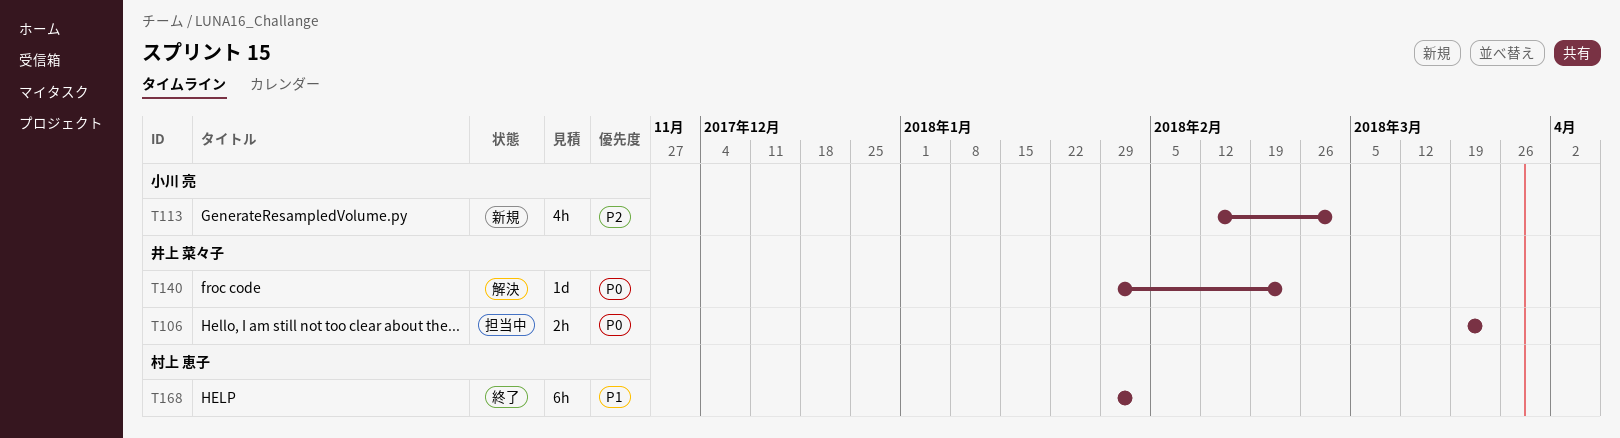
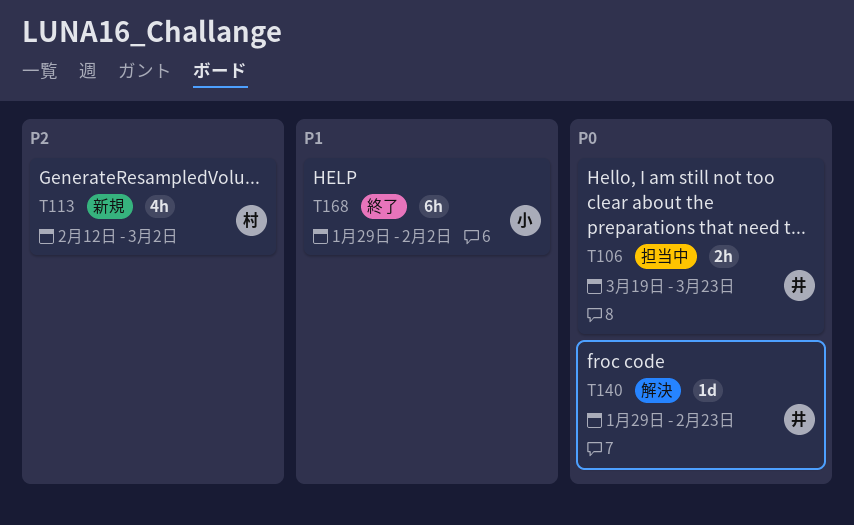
T113, owner: 小川 亮 -> 村上 恵子
T168, owner: 村上 恵子 -> 小川 亮

